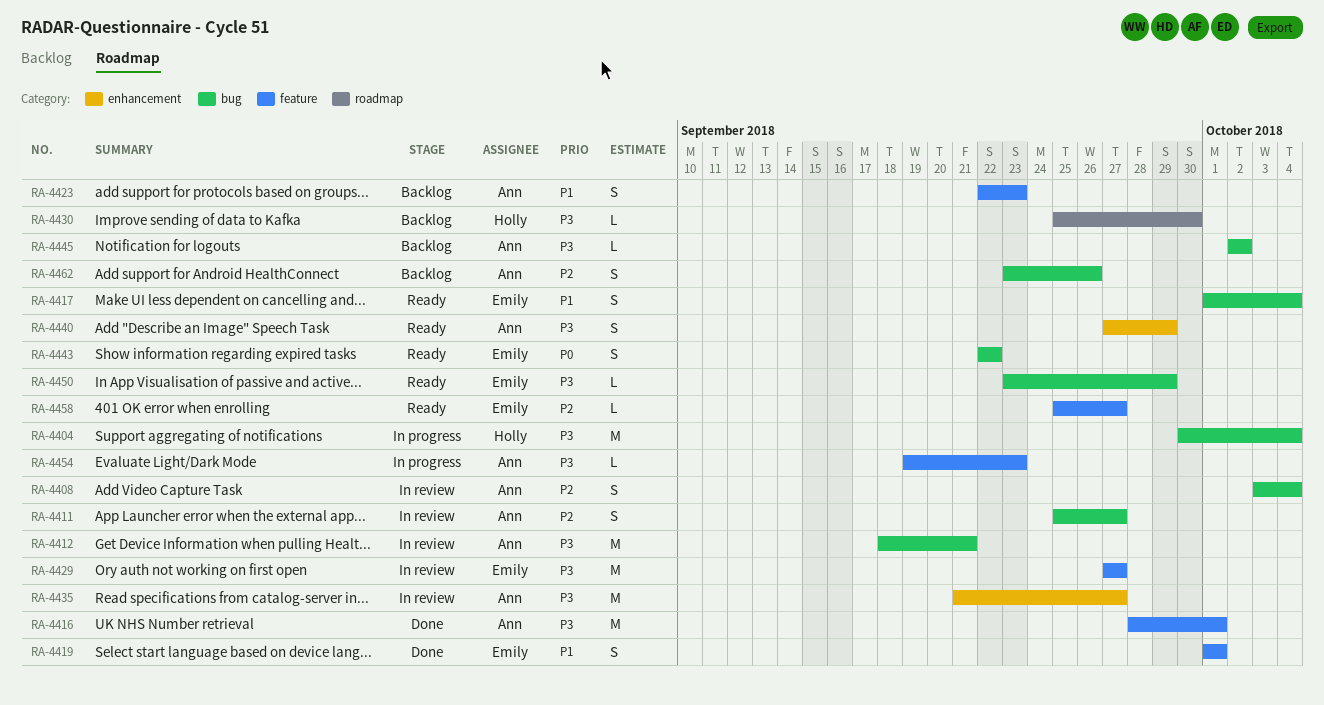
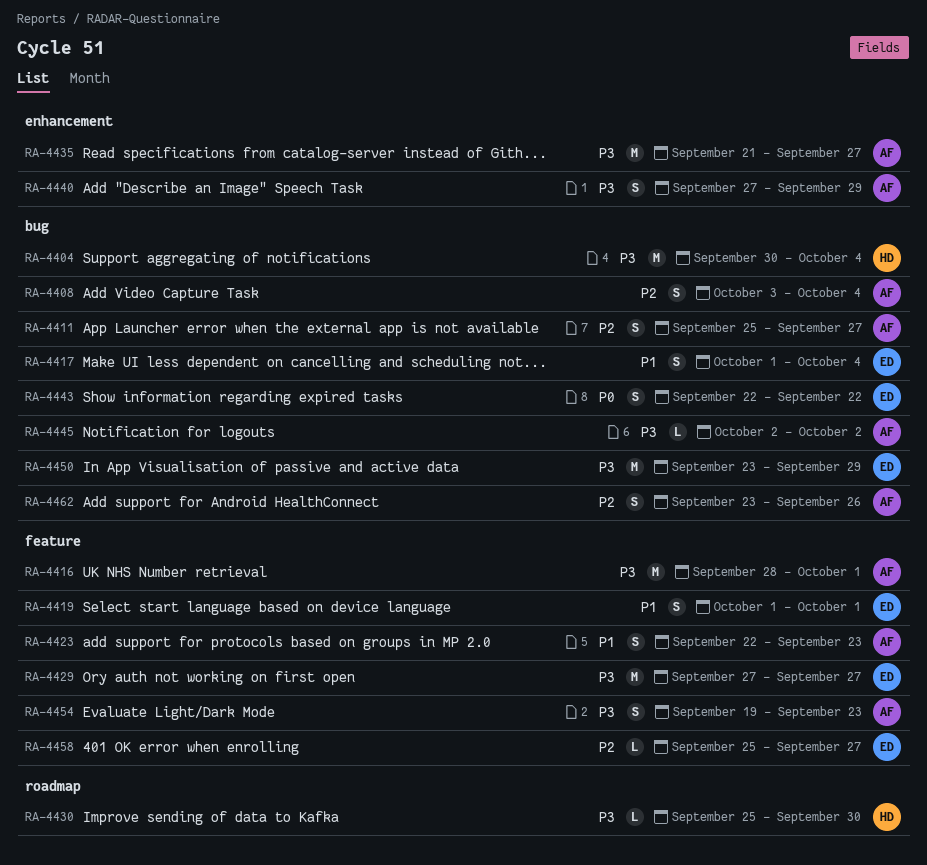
RA-4412: present -> none
RA-4450, estimate: L -> M
RA-4454, estimate: L -> S

